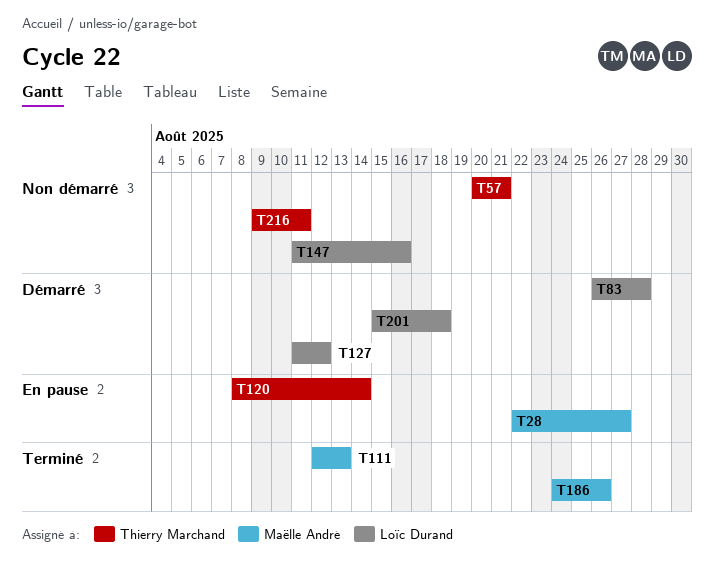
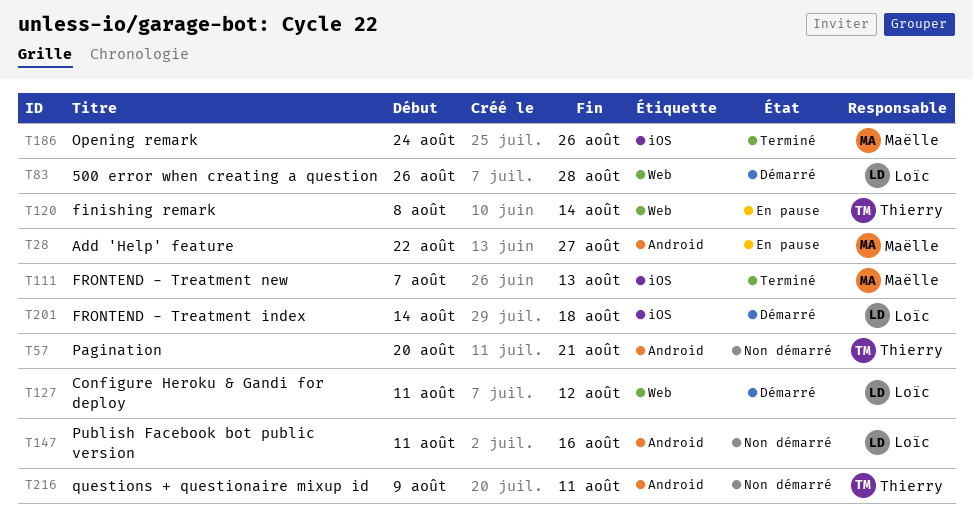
T111, start: Aug 12 -> Aug 7
T201, start: Aug 15 -> Aug 14

